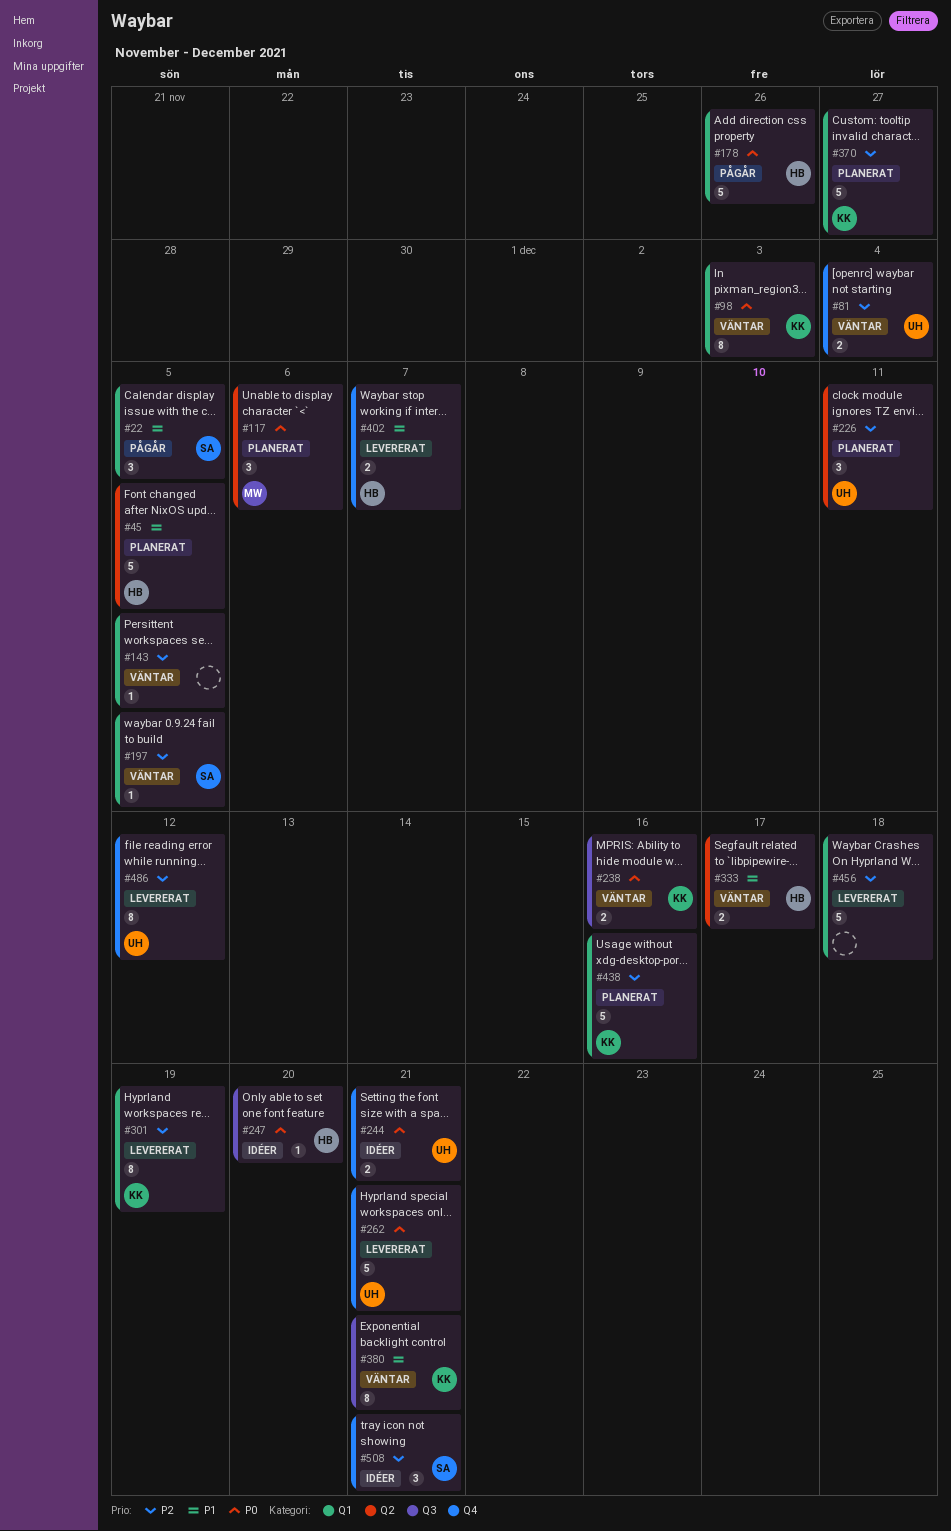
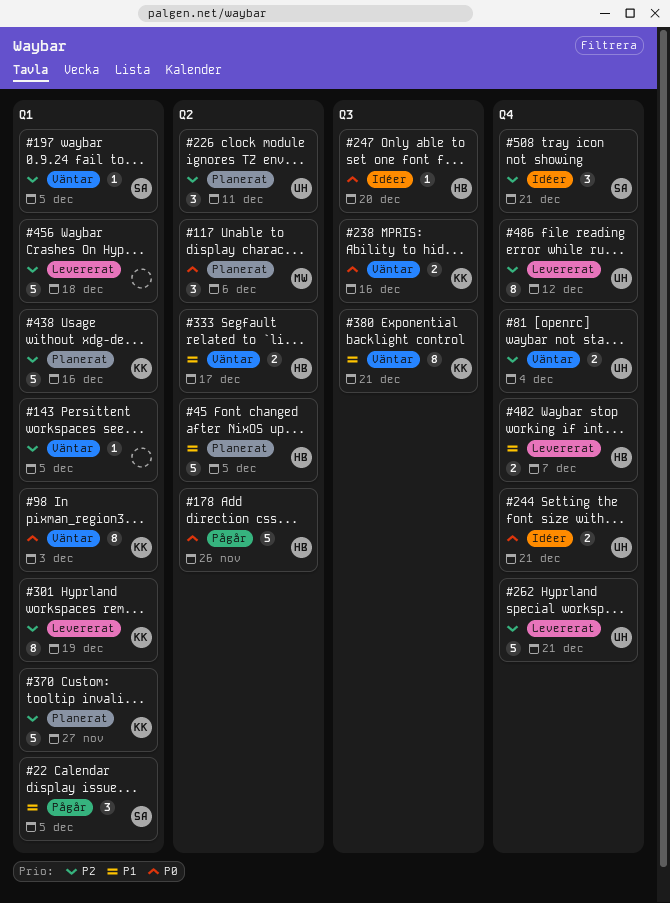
#178, label: Q1 -> Q2
#262, priority: P0 -> P2

